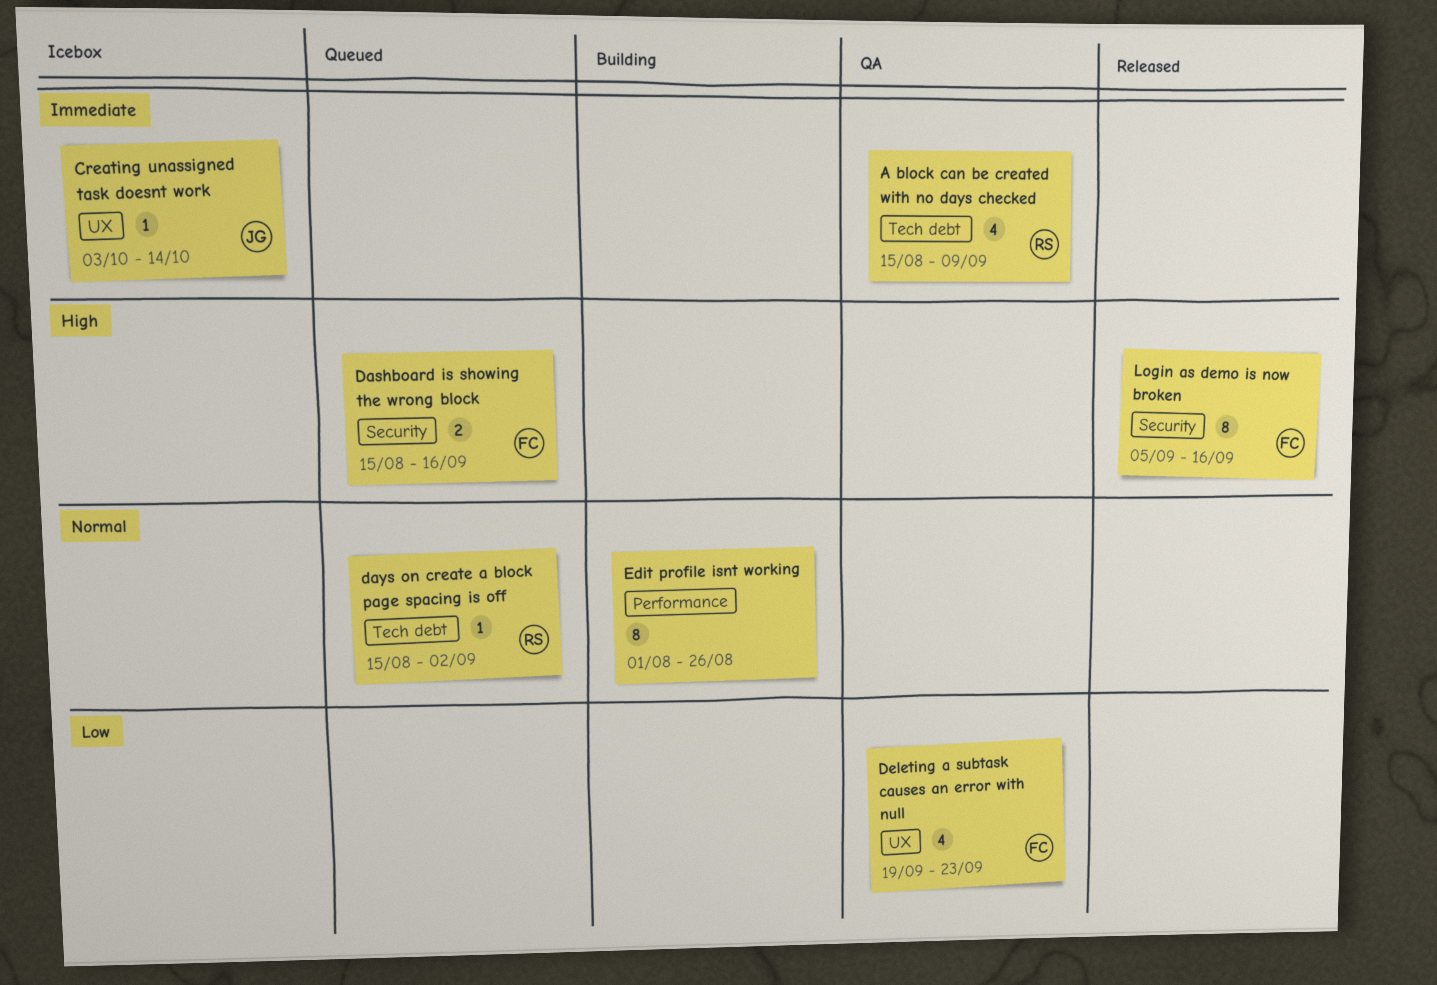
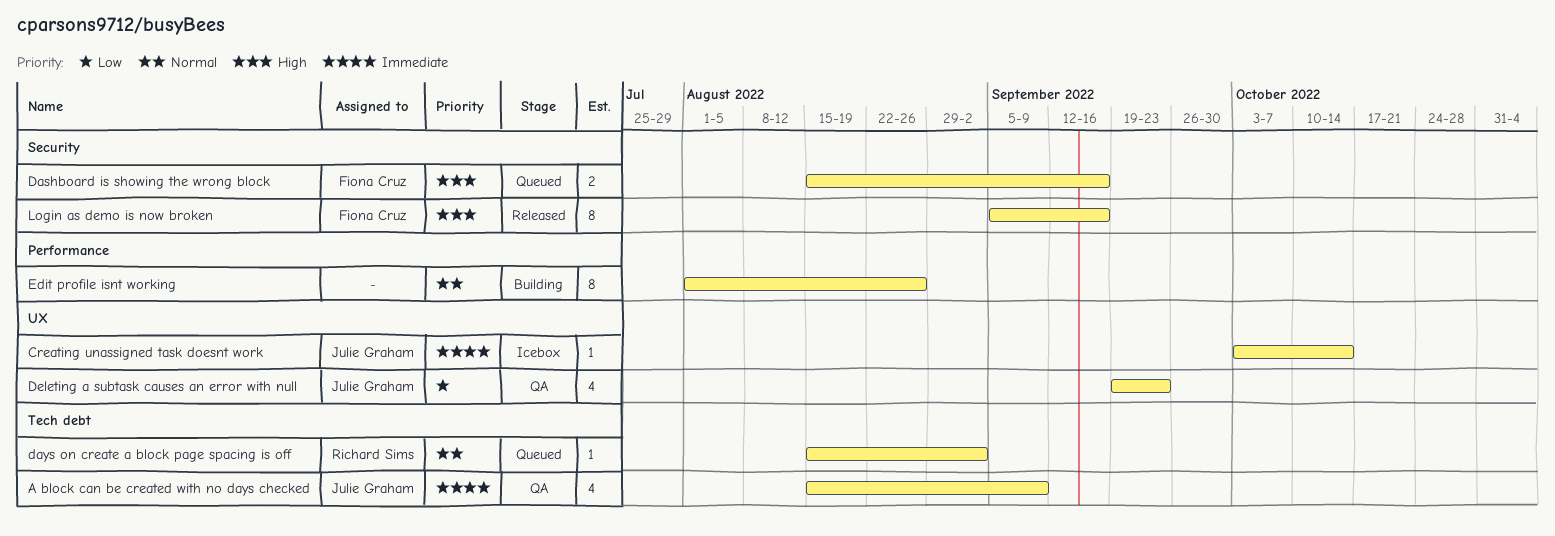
A block can be created with no days checked, owner: Richard Sims -> Julie Graham
Deleting a subtask causes an error with null, owner: Fiona Cruz -> Julie Graham

